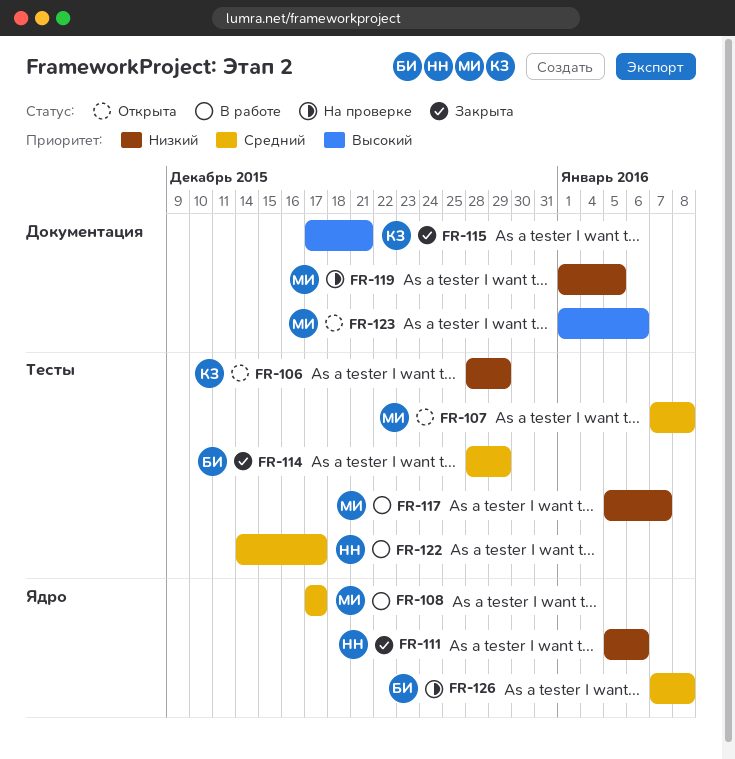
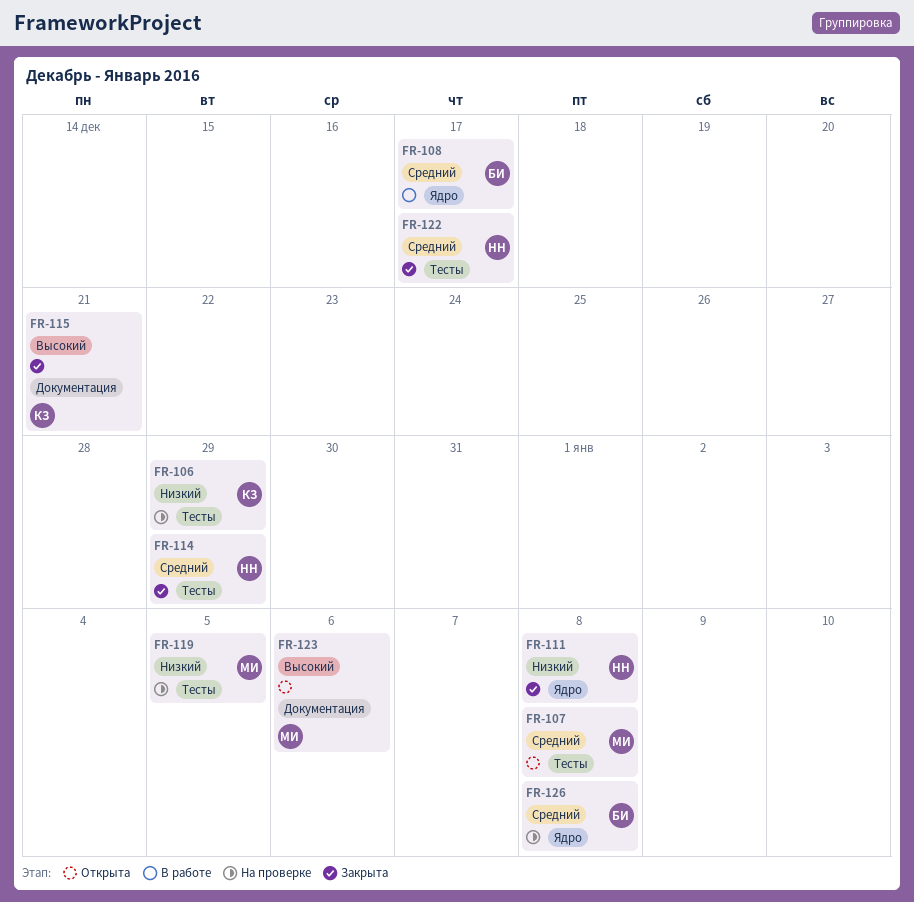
FR-106, status: Открыта -> На проверке
FR-108, owner: МИ -> БИ
FR-111, due: Jan 6 -> Jan 8
FR-114, owner: БИ -> НН
FR-117: present -> none
FR-119, label: Документация -> Тесты
FR-122, status: В работе -> Закрыта

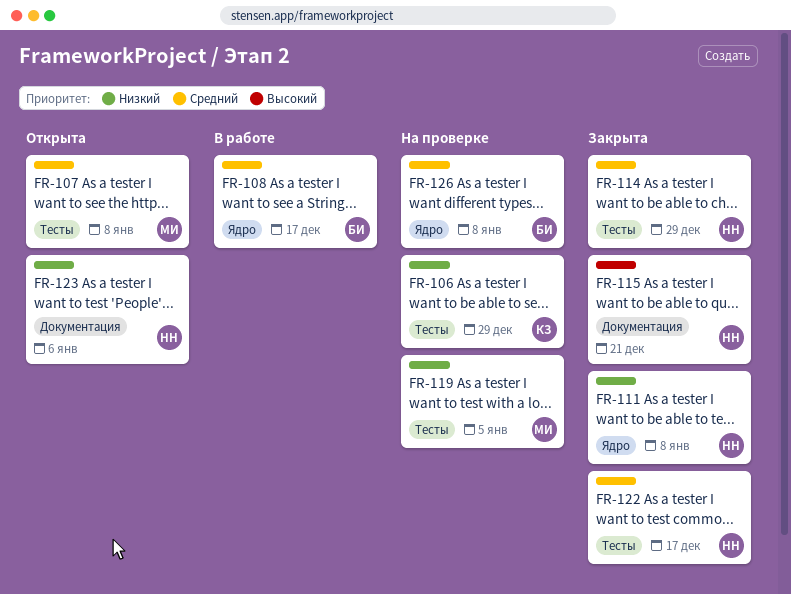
FR-115, owner: КЗ -> НН
FR-123, owner: МИ -> НН
FR-123, priority: Высокий -> Низкий

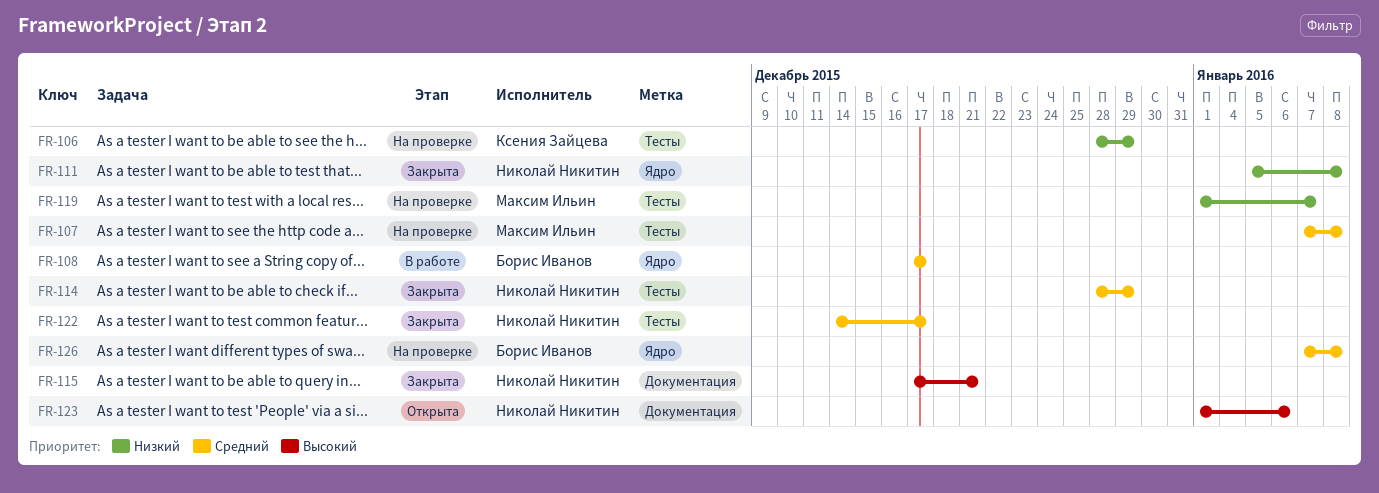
FR-107, status: Открыта -> На проверке
FR-119, due: Jan 5 -> Jan 7
FR-123, priority: Низкий -> Высокий

